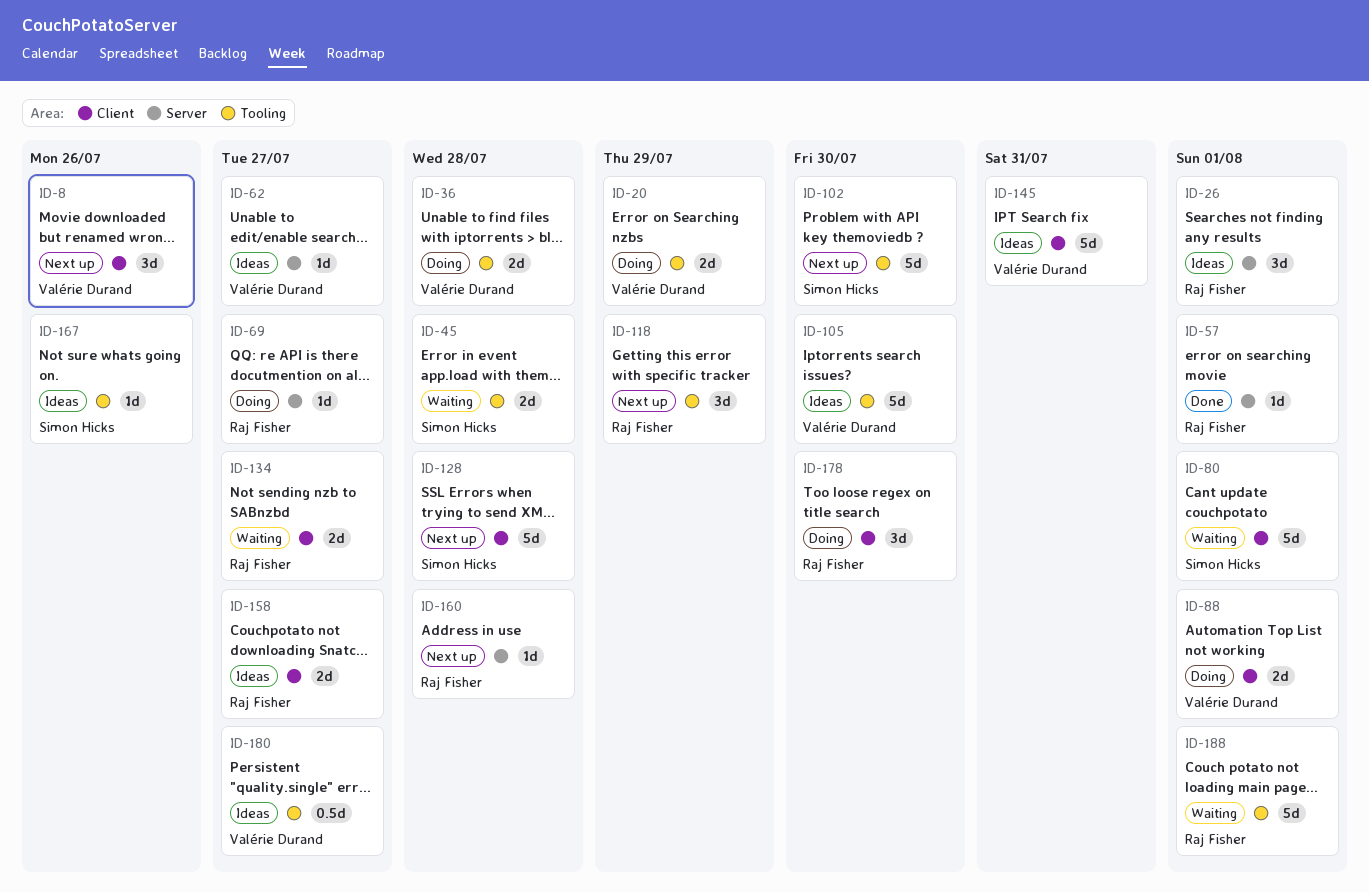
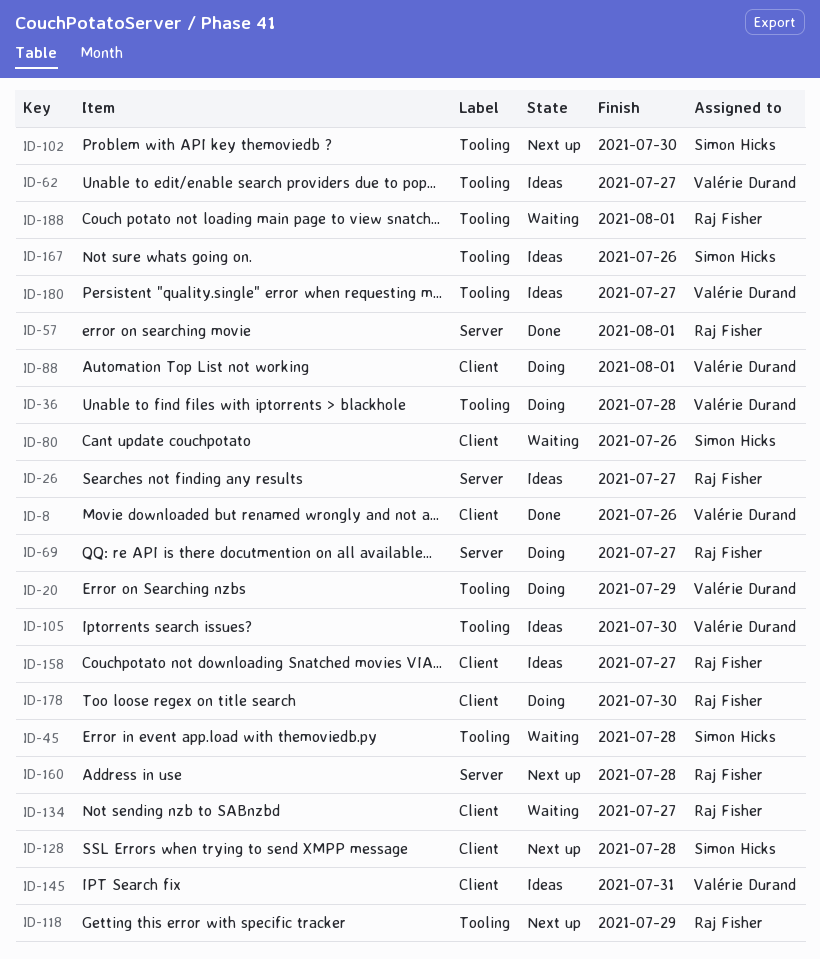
ID-8, status: Next up -> Done
ID-26, due: Aug 1 -> Jul 27
ID-62, label: Server -> Tooling
ID-80, due: Aug 1 -> Jul 26

